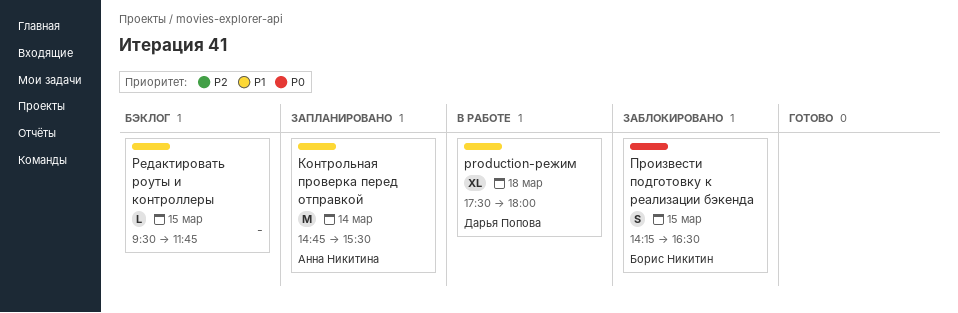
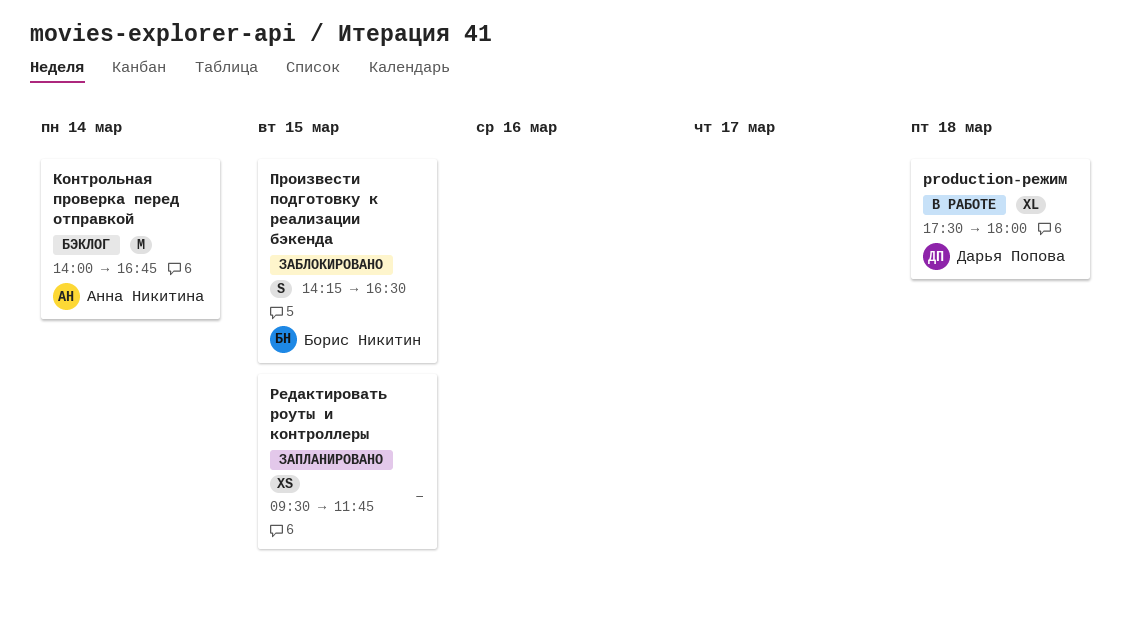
Контрольная проверка перед отправкой, status: Запланировано -> Бэклог
Контрольная проверка перед отправкой, begins: 14:45 -> 14:00
Контрольная проверка перед отправкой, ends: 15:30 -> 16:45
Редактировать роуты и контроллеры, status: Бэклог -> Запланировано
Редактировать роуты и контроллеры, estimate: L -> XS

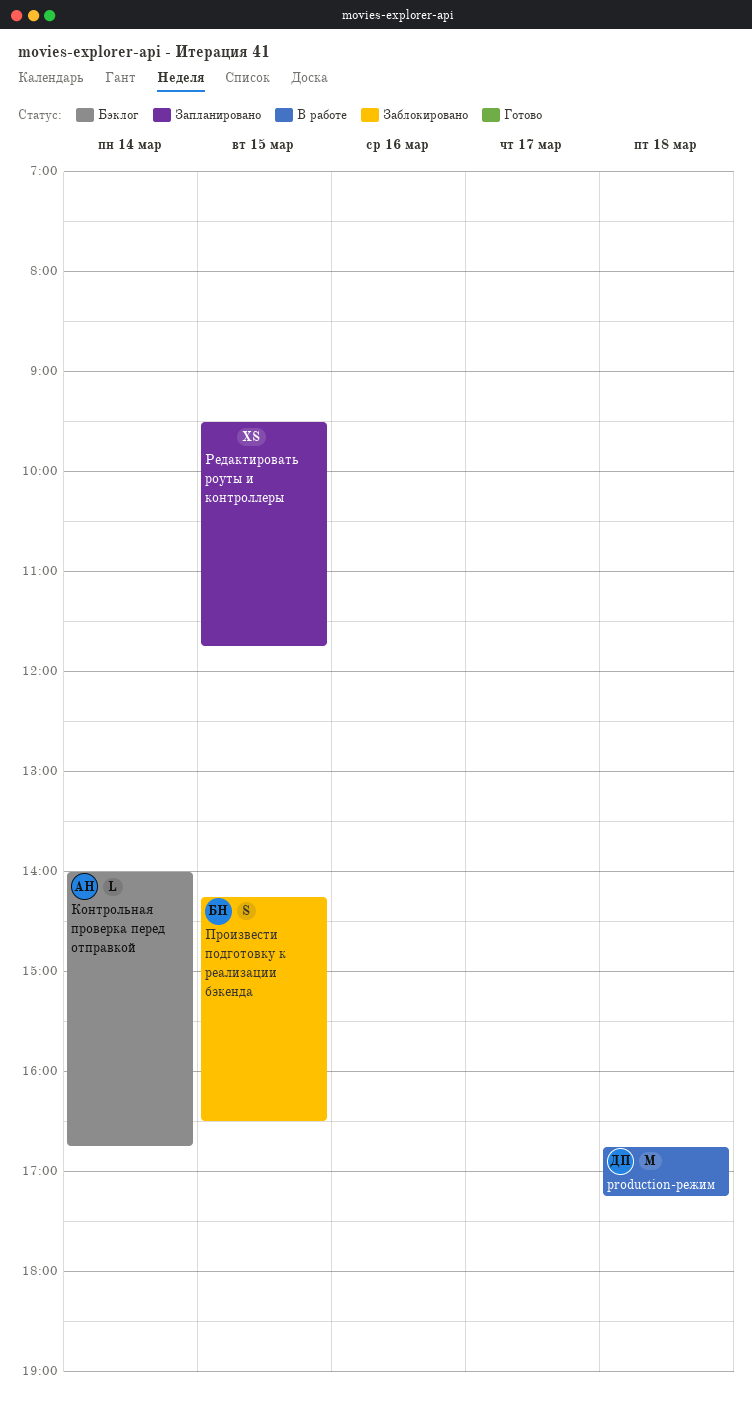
production-режим, estimate: XL -> M
production-режим, begins: 17:30 -> 16:45
production-режим, ends: 18:00 -> 17:15
Контрольная проверка перед отправкой, estimate: M -> L

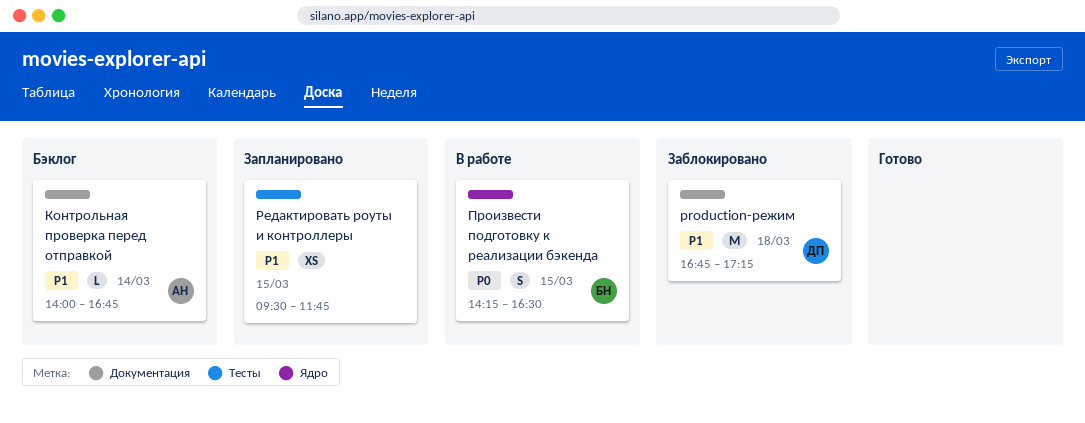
production-режим, status: В работе -> Заблокировано
Произвести подготовку к реализации бэкенда, status: Заблокировано -> В работе

